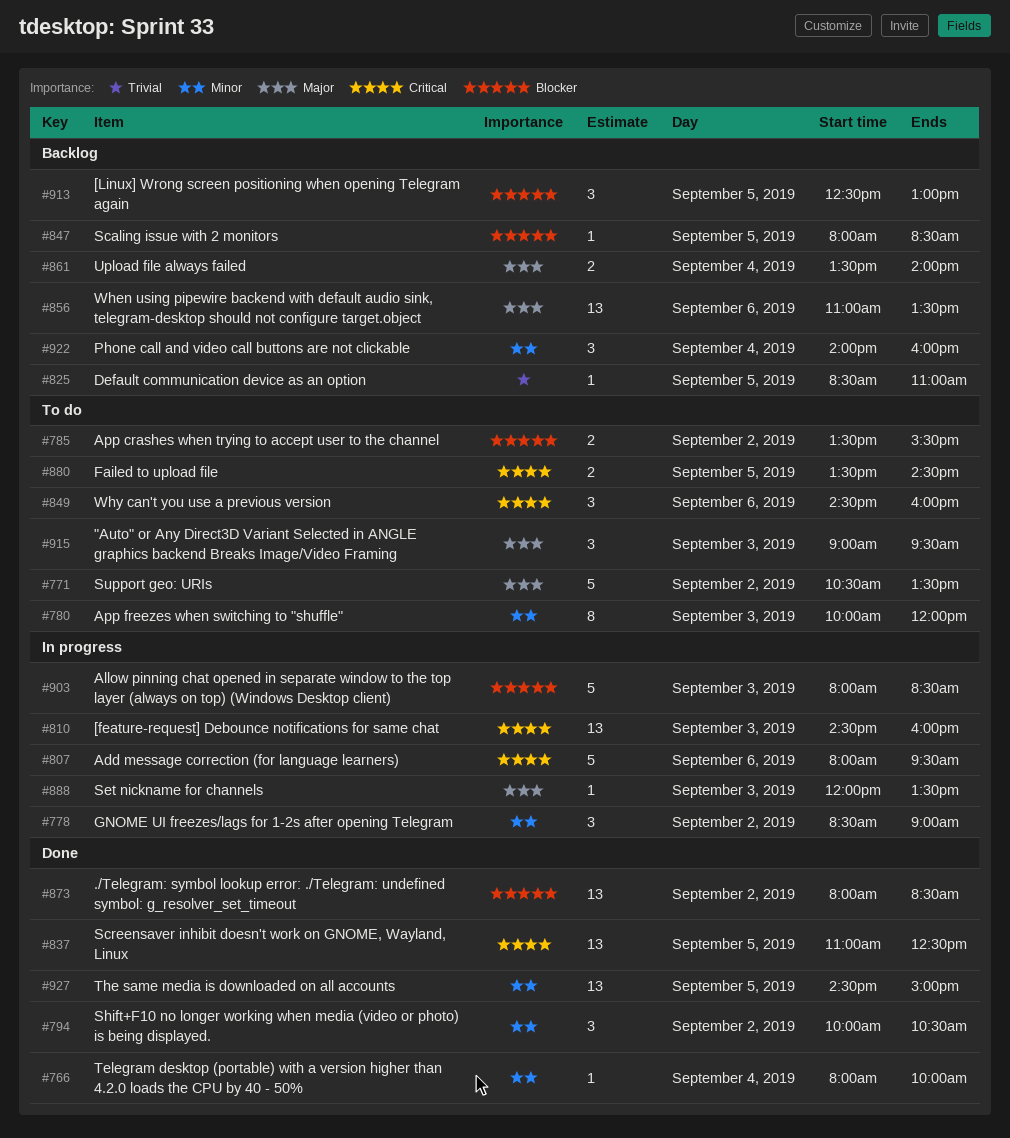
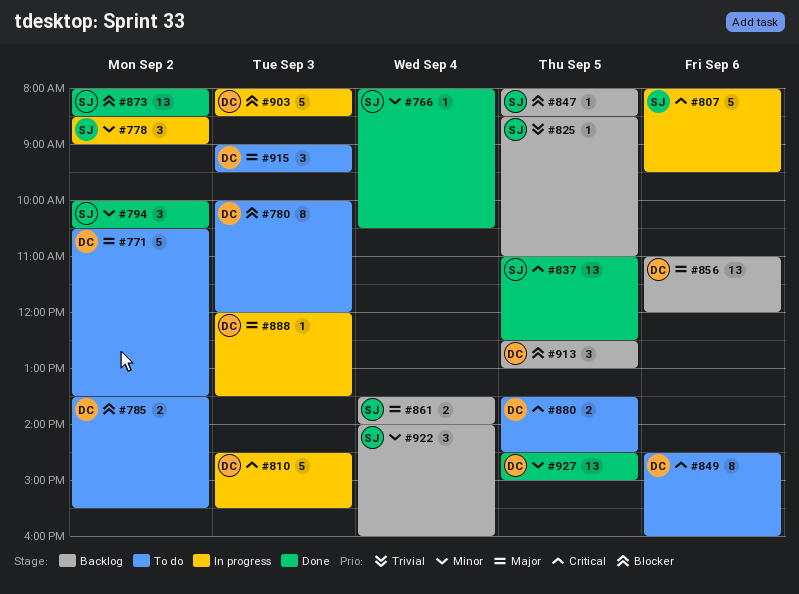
#766, ends: 10:00 -> 10:30
#780, priority: Minor -> Blocker
#810, estimate: 13 -> 5
#810, ends: 16:00 -> 15:30
#849, estimate: 3 -> 8
#856, ends: 13:30 -> 12:00

